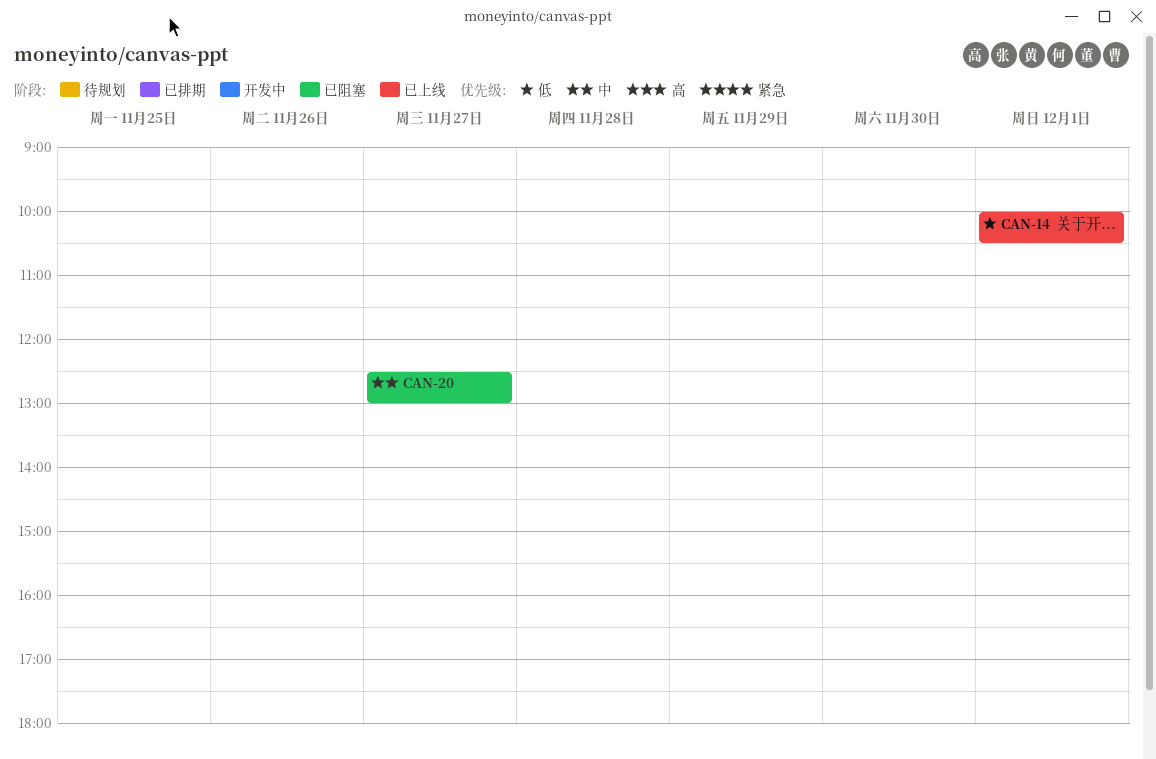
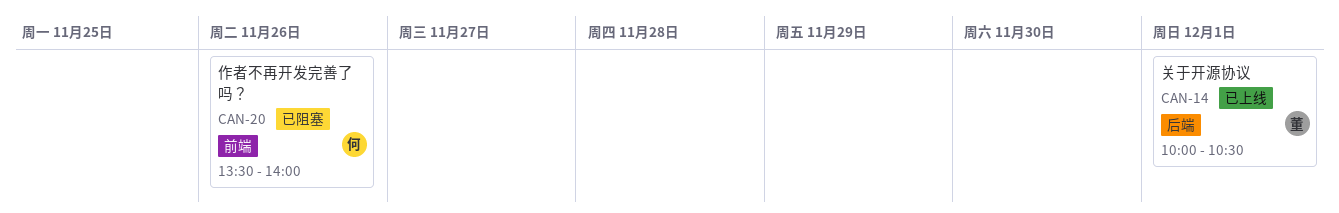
CAN-20, day: Nov 27 -> Nov 26
CAN-20, begins: 12:30 -> 13:30
CAN-20, ends: 13:00 -> 14:00

